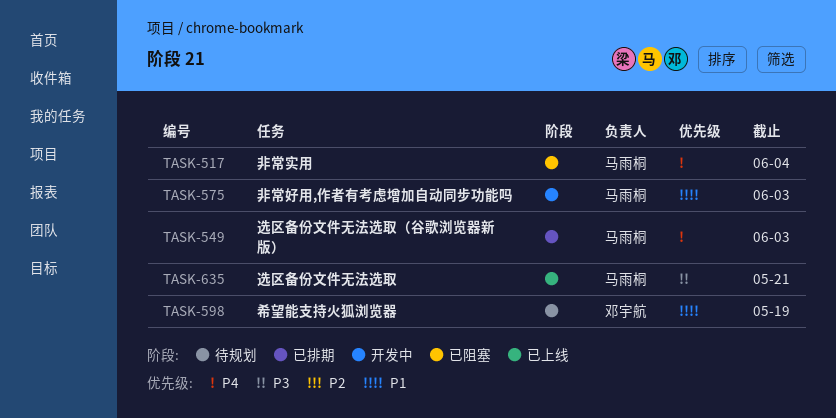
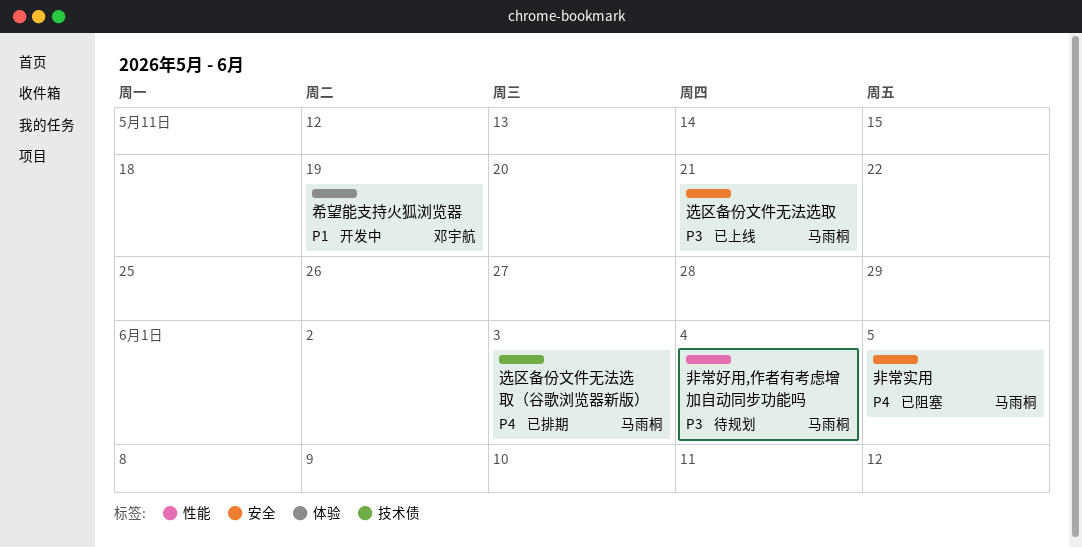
希望能支持火狐浏览器, status: 待规划 -> 开发中
非常好用,作者有考虑增加自动同步功能吗, status: 开发中 -> 待规划
非常好用,作者有考虑增加自动同步功能吗, priority: P1 -> P3
非常好用,作者有考虑增加自动同步功能吗, due: Jun 3 -> Jun 4
非常实用, due: Jun 4 -> Jun 5

